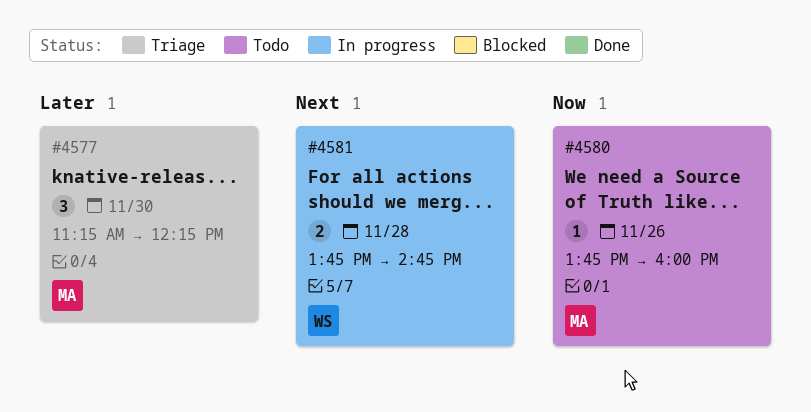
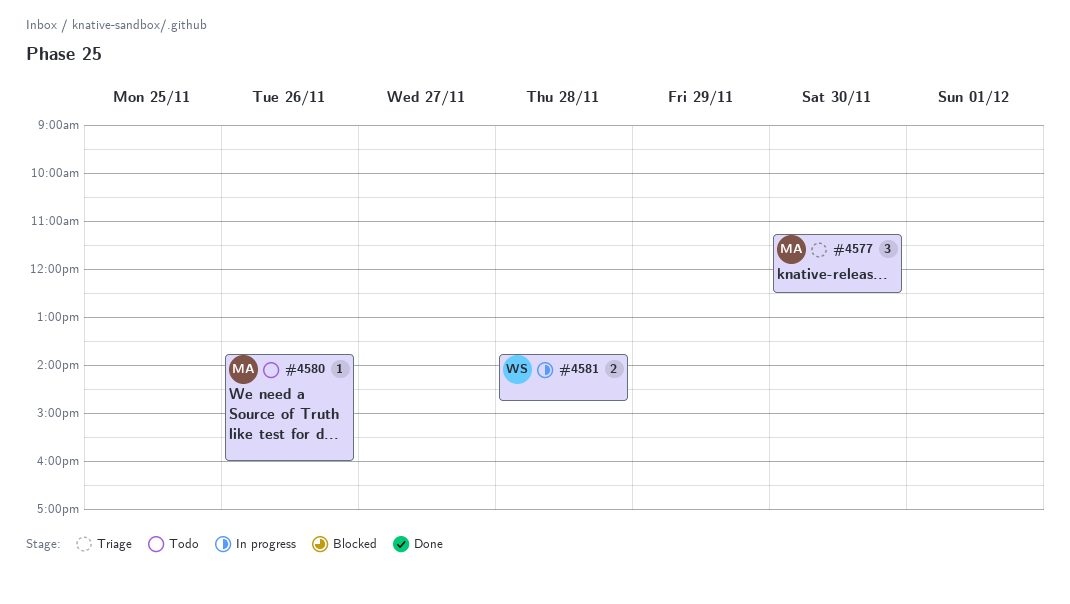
#4577, ends: 12:15 -> 12:30

